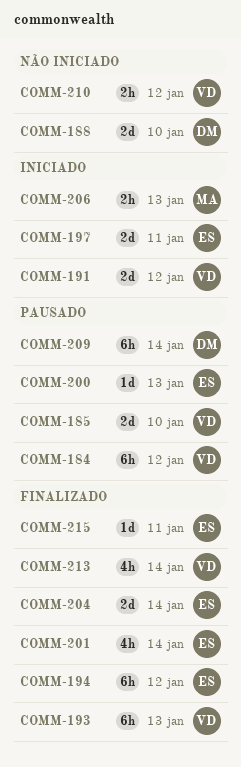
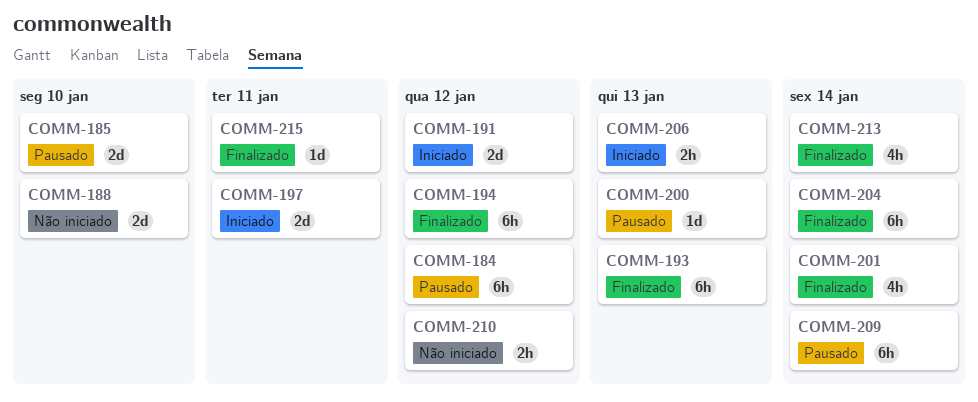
COMM-204, estimate: 2d -> 6h

